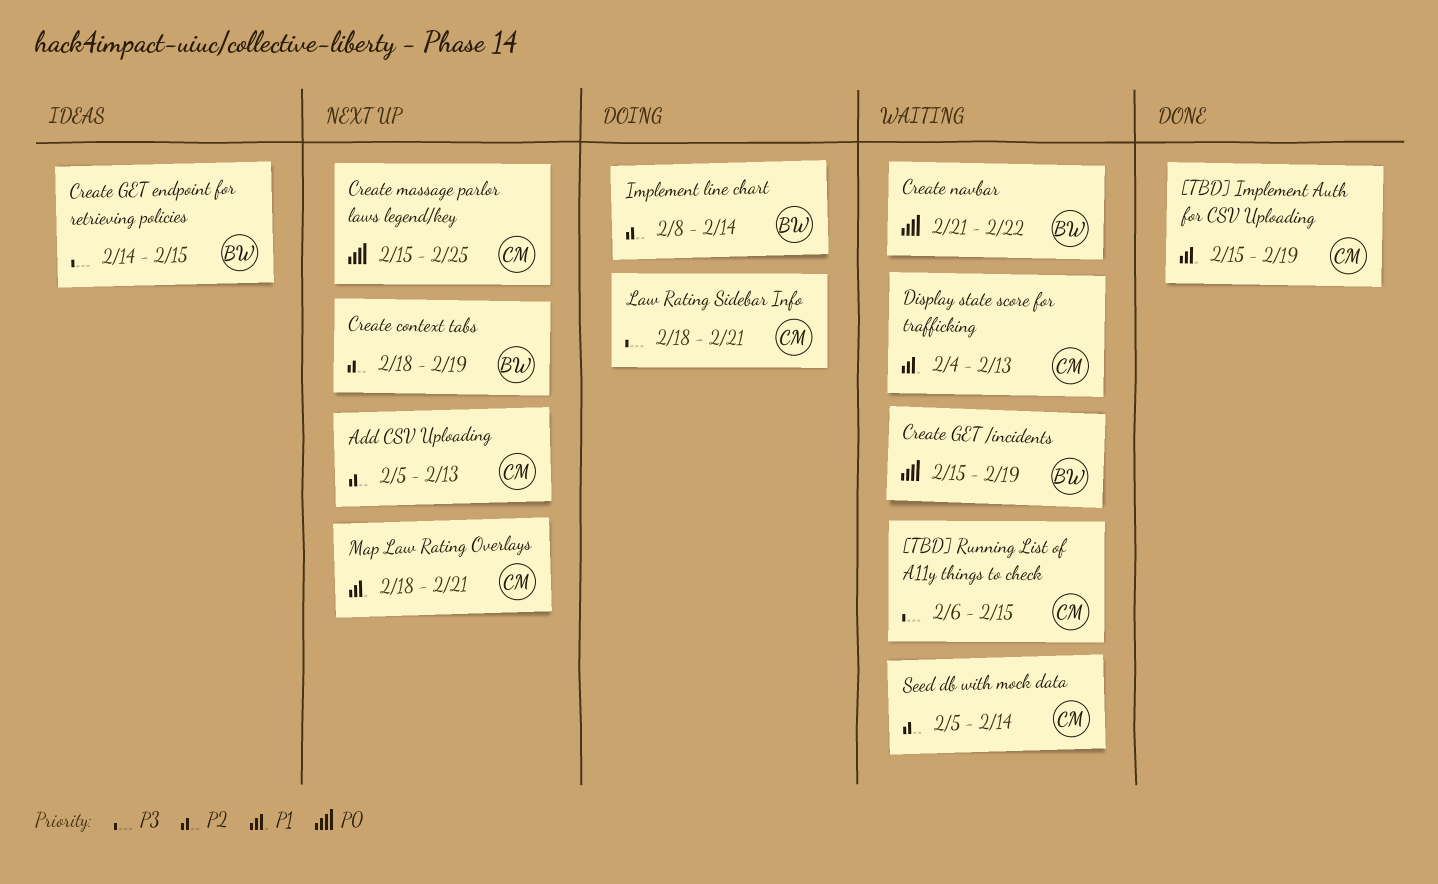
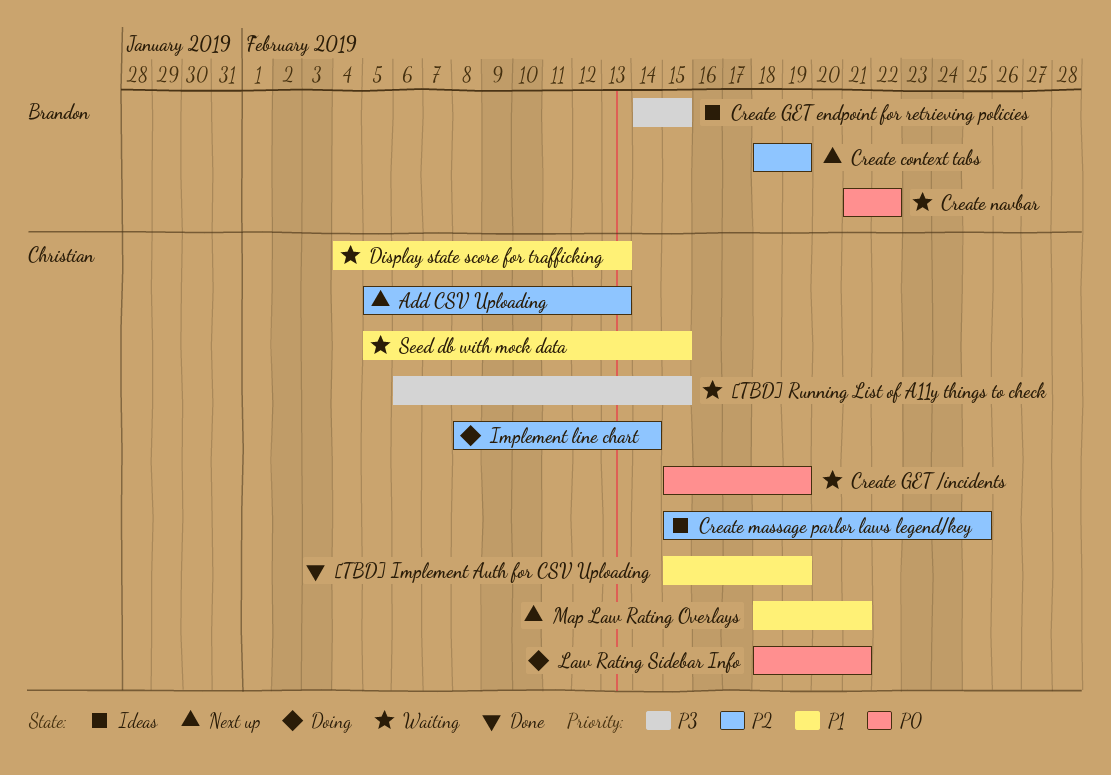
Create GET /incidents, owner: Brandon -> Christian
Create massage parlor laws legend/key, status: Next up -> Ideas
Create massage parlor laws legend/key, priority: P0 -> P2
Implement line chart, owner: Brandon -> Christian
Law Rating Sidebar Info, priority: P3 -> P0
Seed db with mock data, priority: P2 -> P1
Seed db with mock data, due: Feb 14 -> Feb 15

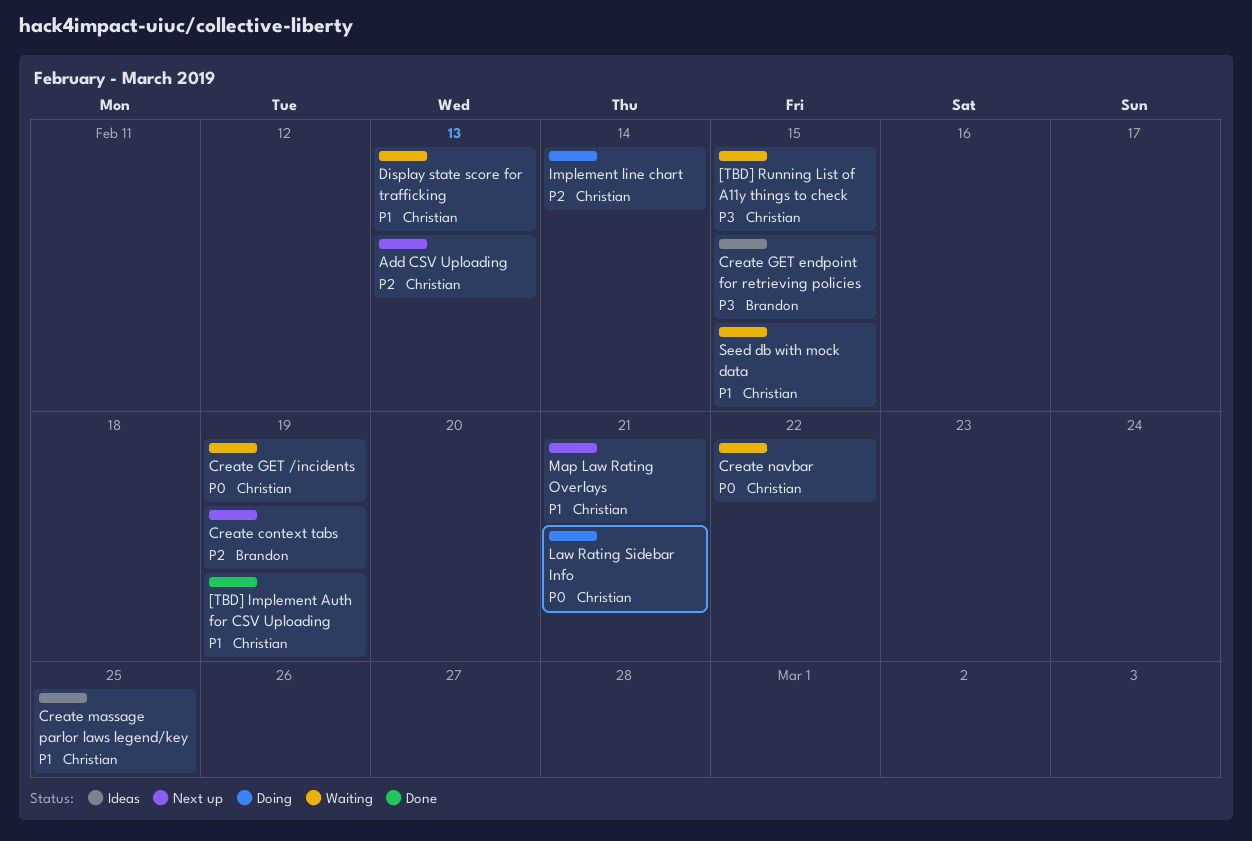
Create massage parlor laws legend/key, priority: P2 -> P1
Create navbar, owner: Brandon -> Christian

